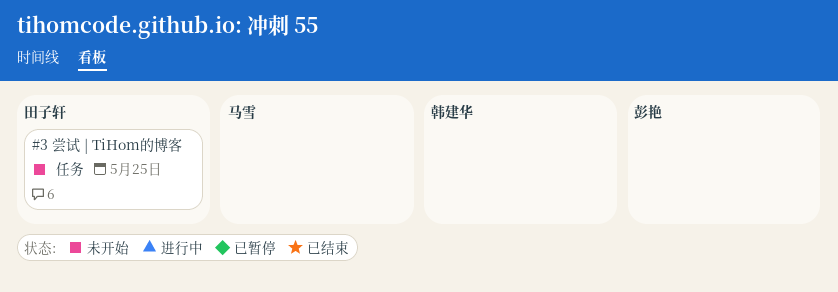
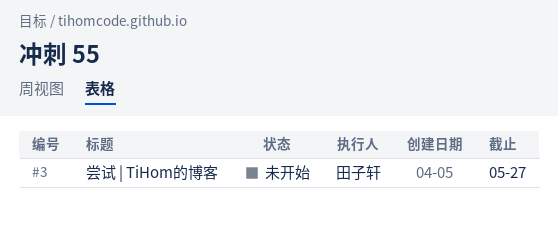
#3, due: May 25 -> May 27

